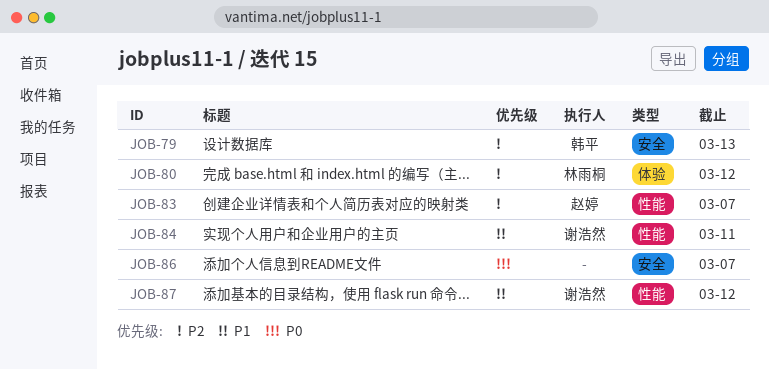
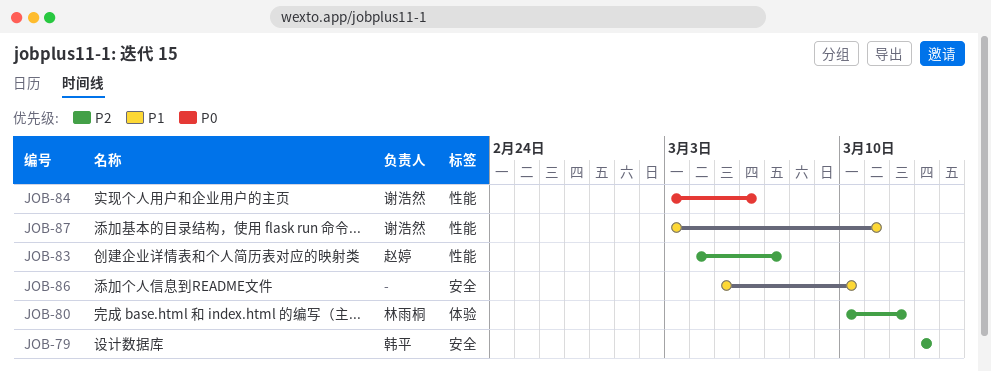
JOB-84, priority: P1 -> P0
JOB-84, due: Mar 11 -> Mar 6
JOB-86, priority: P0 -> P1
JOB-86, due: Mar 7 -> Mar 10
JOB-87, due: Mar 12 -> Mar 11

